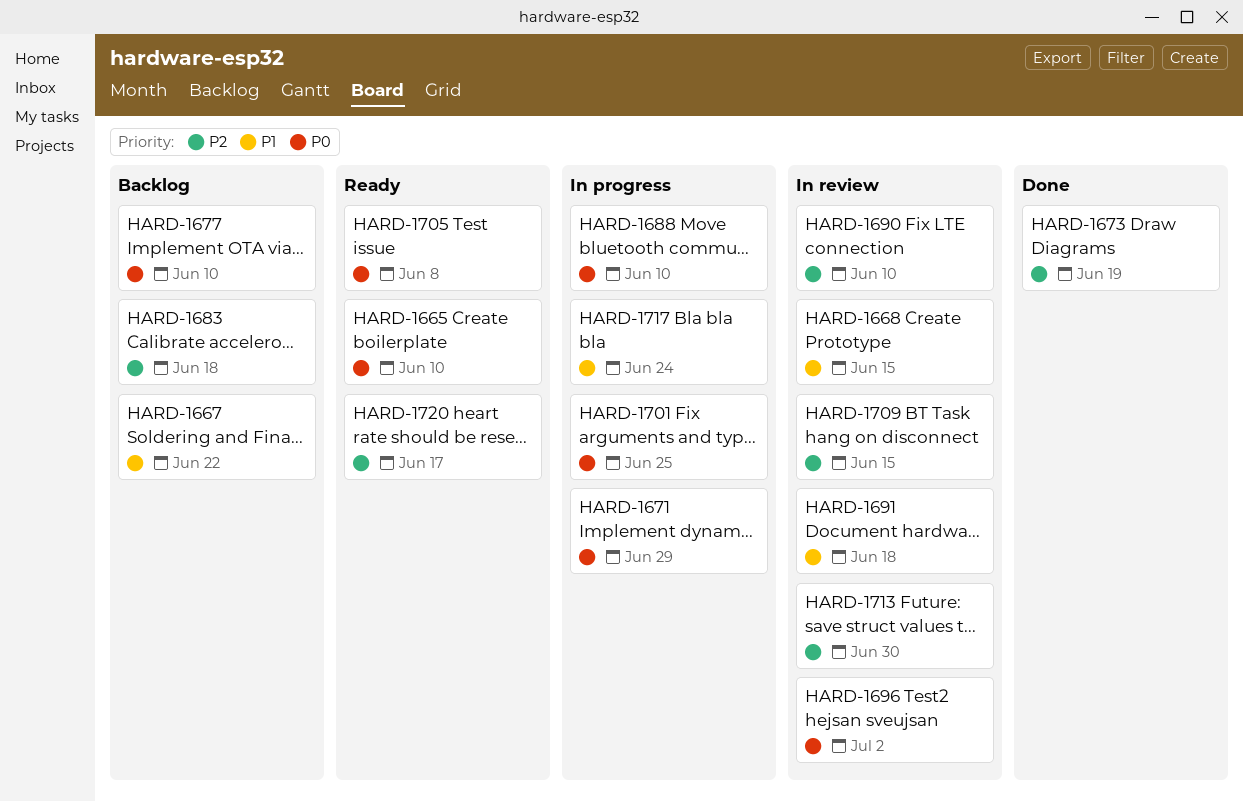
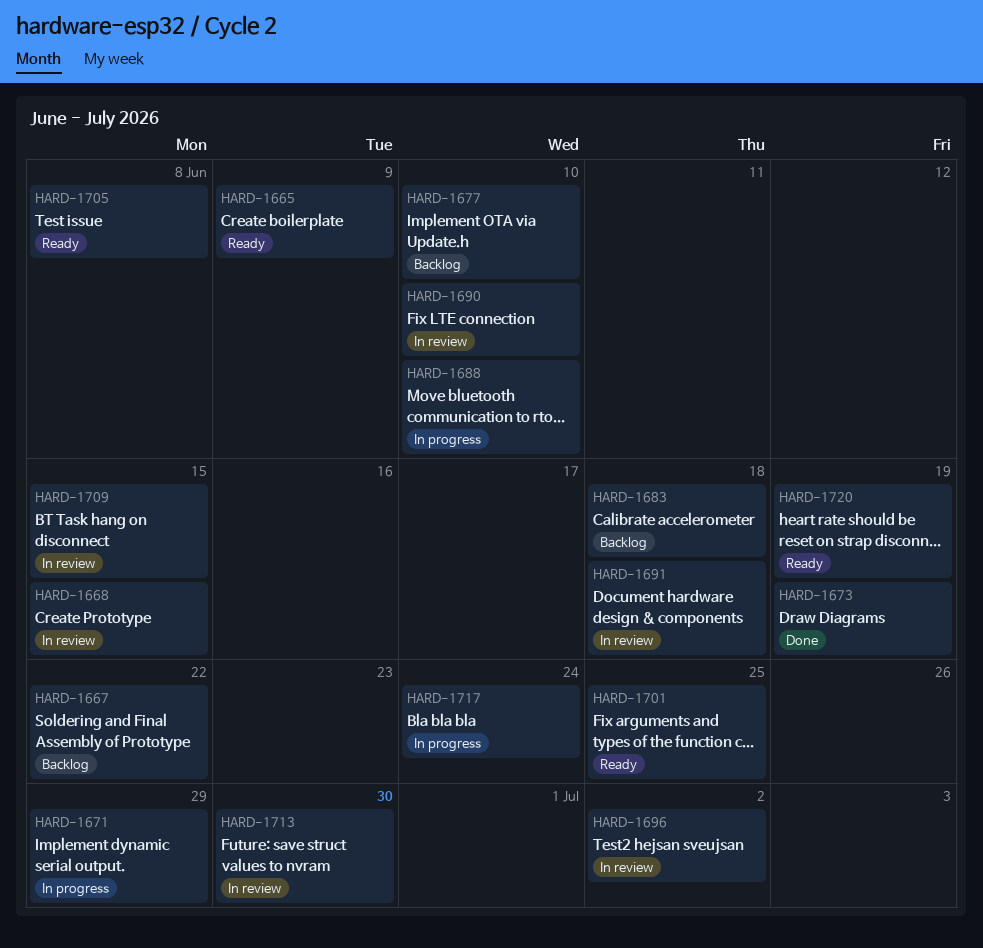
HARD-1665, due: Jun 10 -> Jun 9
HARD-1701, status: In progress -> Ready
HARD-1720, due: Jun 17 -> Jun 19

